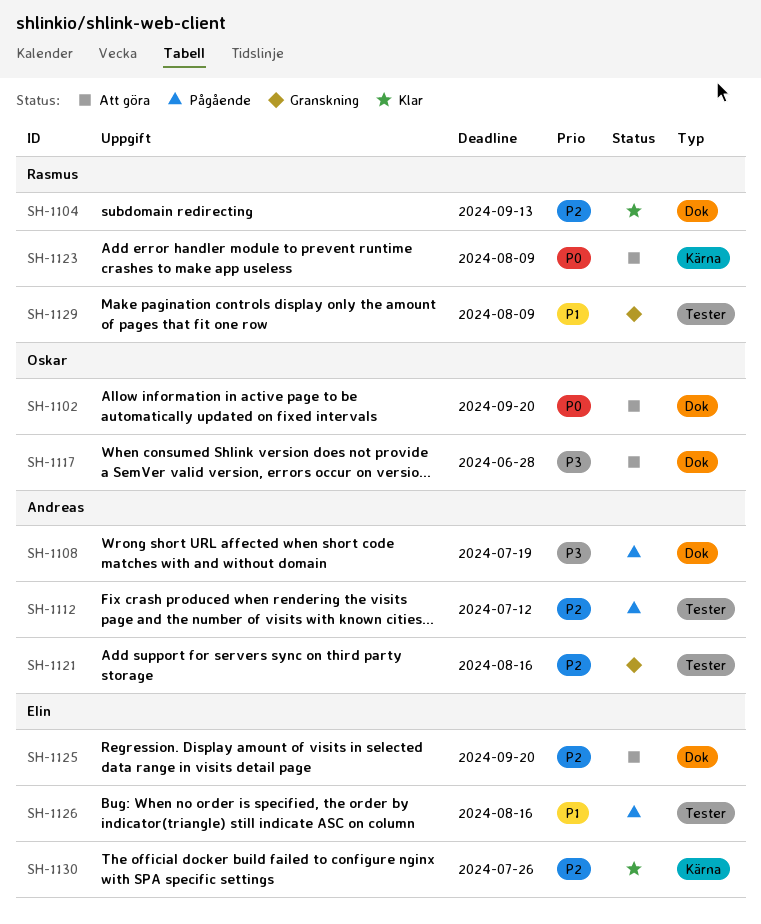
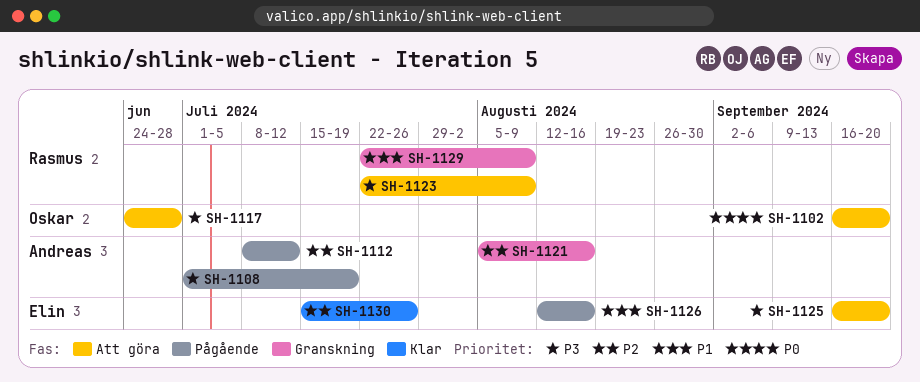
SH-1104: present -> none
SH-1123, priority: P0 -> P3
SH-1125, priority: P2 -> P3

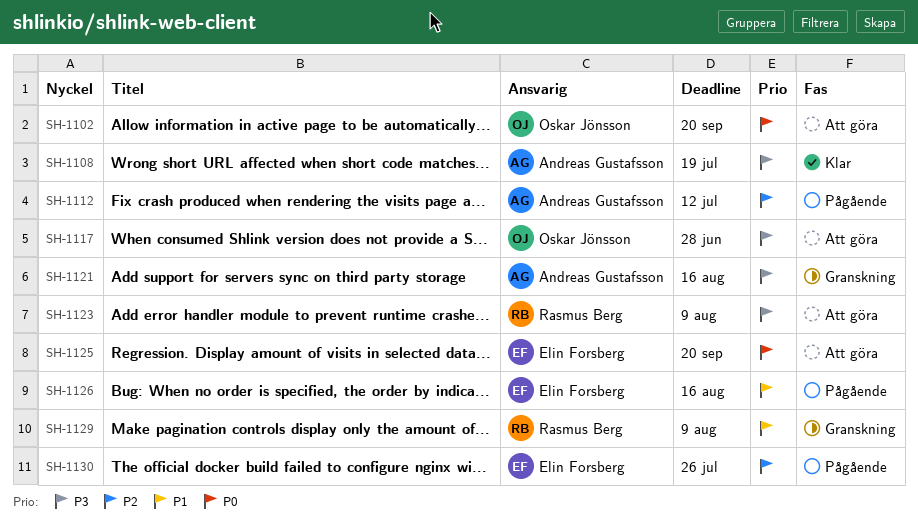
SH-1108, status: Pågående -> Klar
SH-1121, priority: P2 -> P3
SH-1125, priority: P3 -> P0
SH-1130, status: Klar -> Pågående

